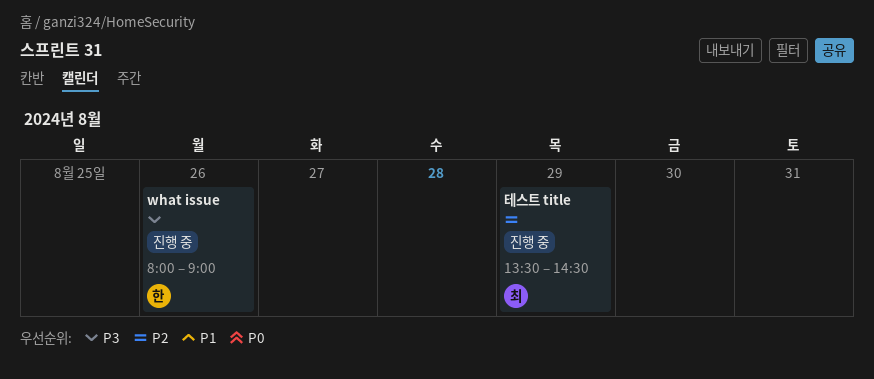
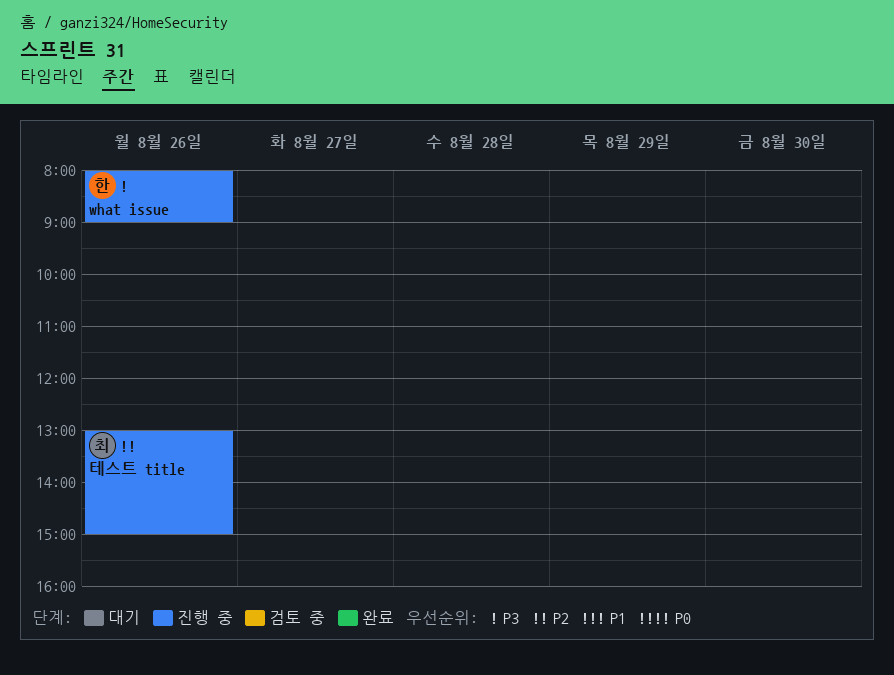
테스트 title, day: Aug 29 -> Aug 26
테스트 title, begins: 13:30 -> 13:00
테스트 title, ends: 14:30 -> 15:00

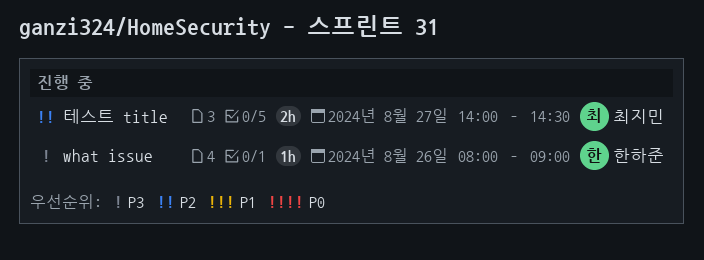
테스트 title, day: Aug 26 -> Aug 27
테스트 title, begins: 13:00 -> 14:00
테스트 title, ends: 15:00 -> 14:30

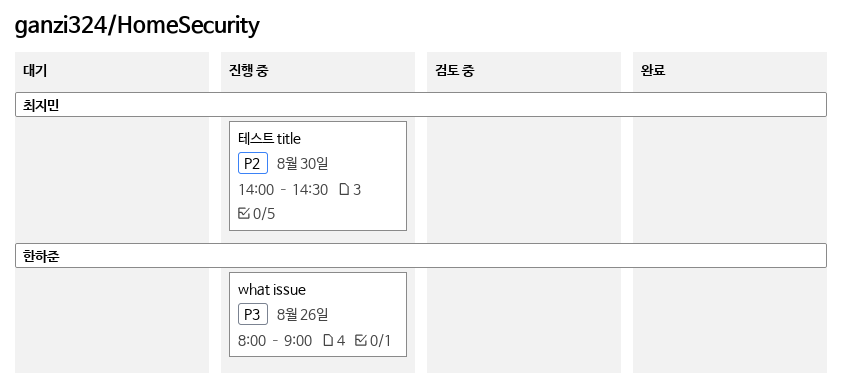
테스트 title, day: Aug 27 -> Aug 30

